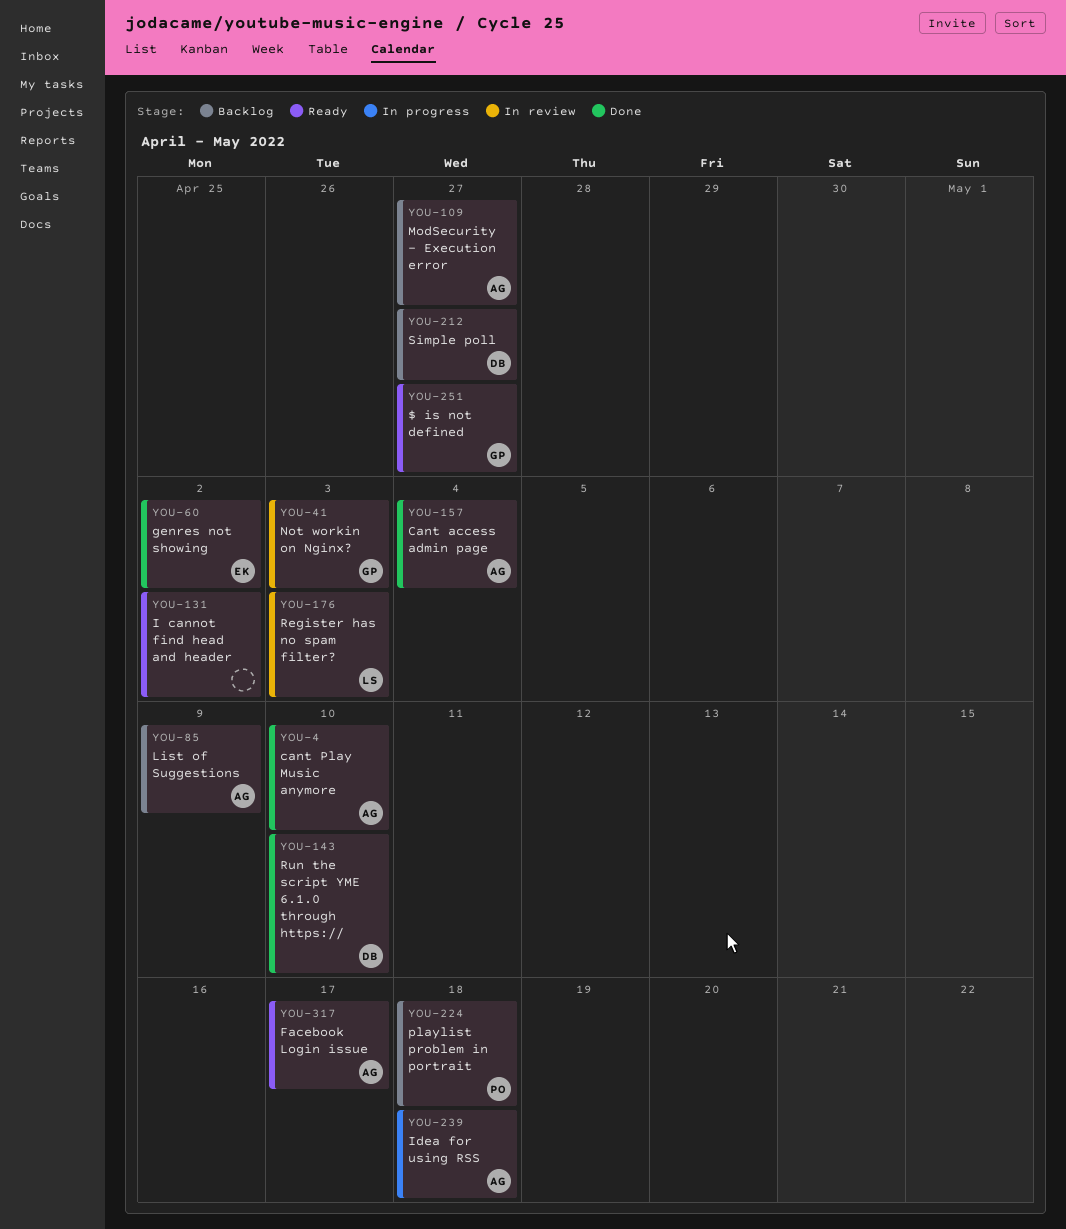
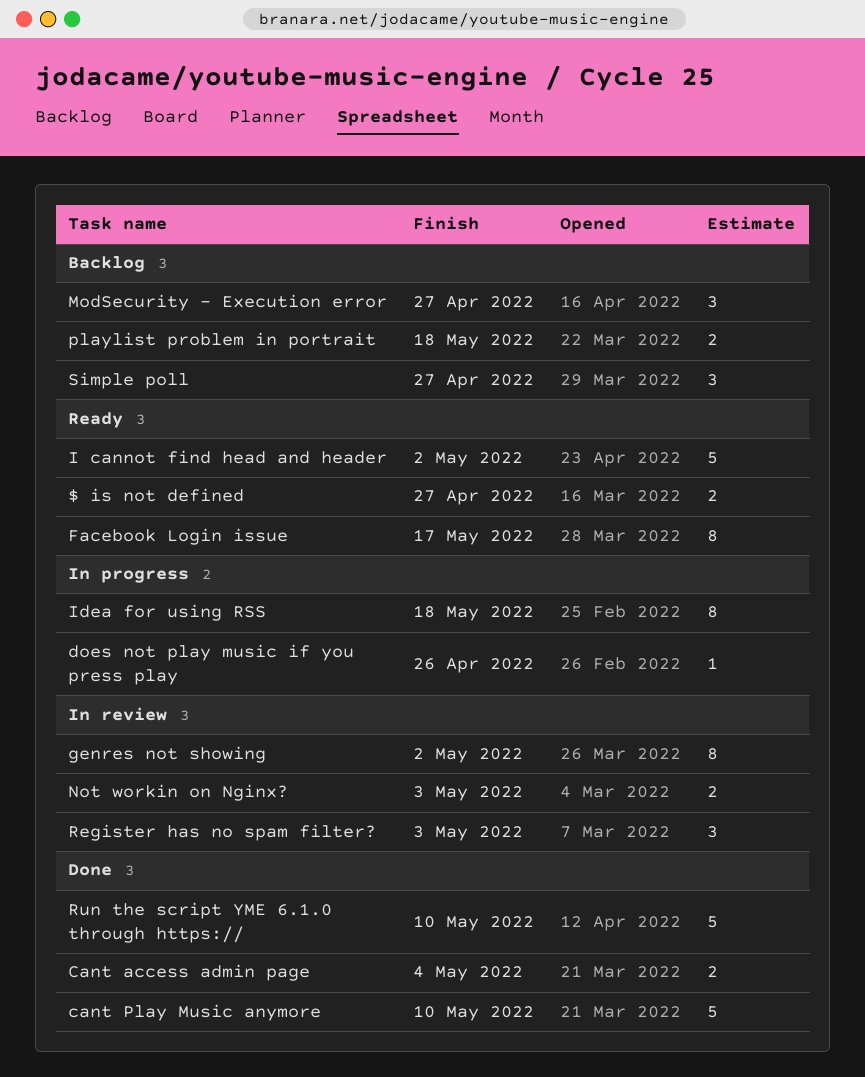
does not play music if you press play: none -> present
genres not showing, status: Done -> In review
List of Suggestions: present -> none

